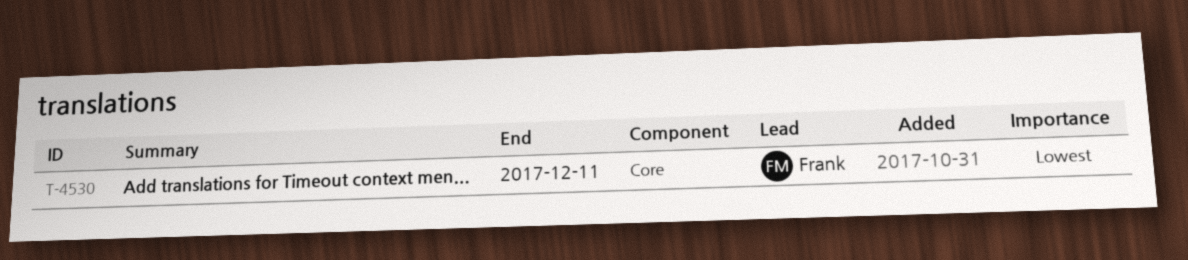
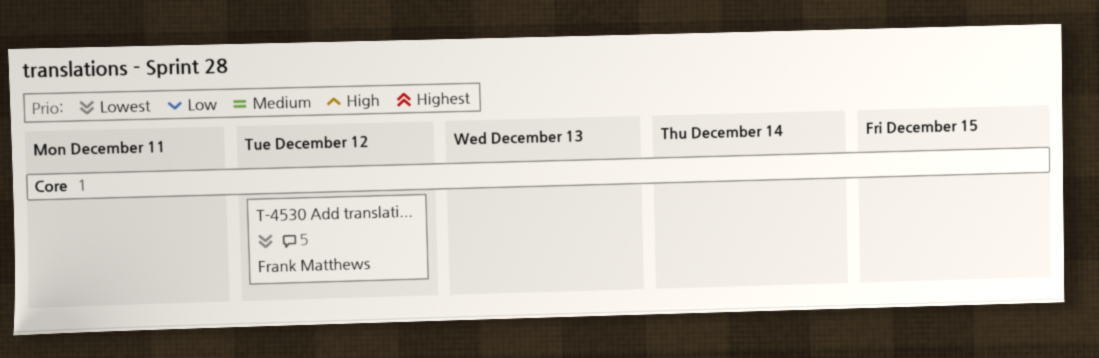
T-4530, due: Dec 11 -> Dec 12

